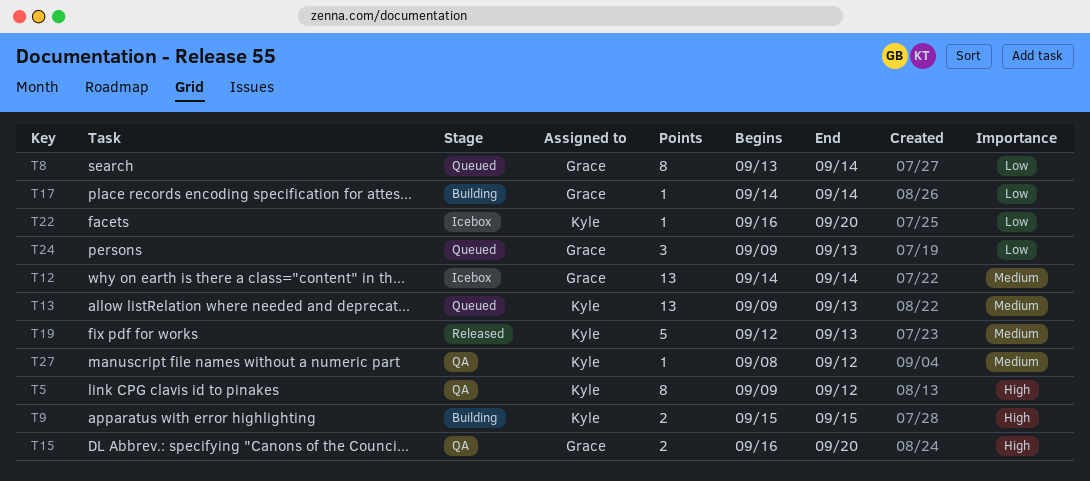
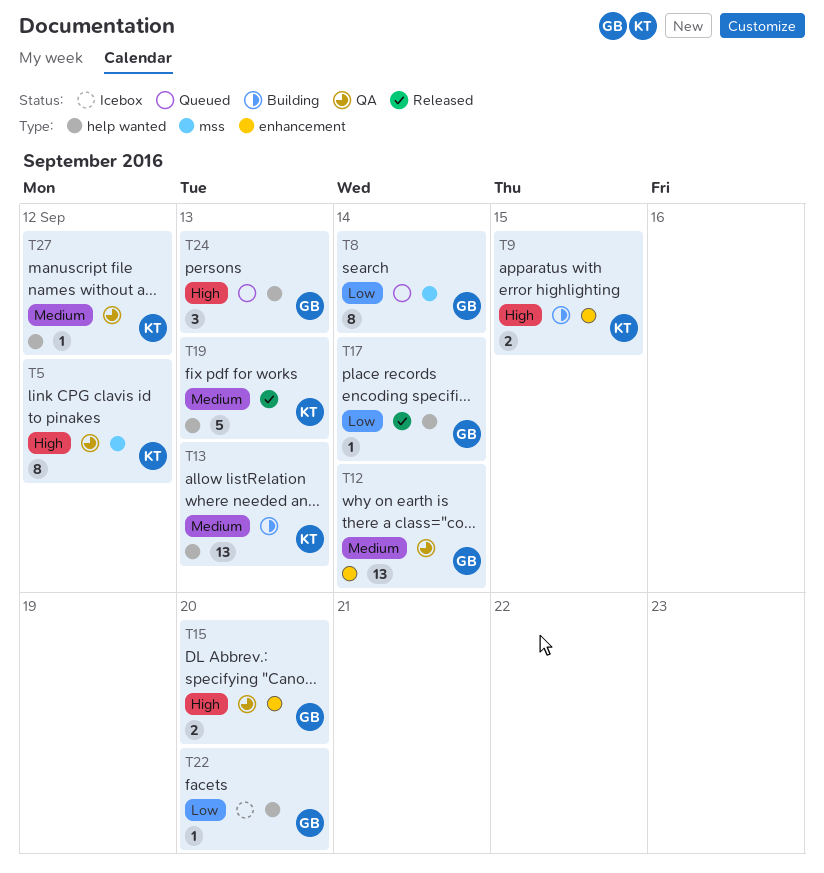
T12, status: Icebox -> QA
T13, status: Queued -> Building
T17, status: Building -> Released
T22, owner: Kyle -> Grace
T24, priority: Low -> High

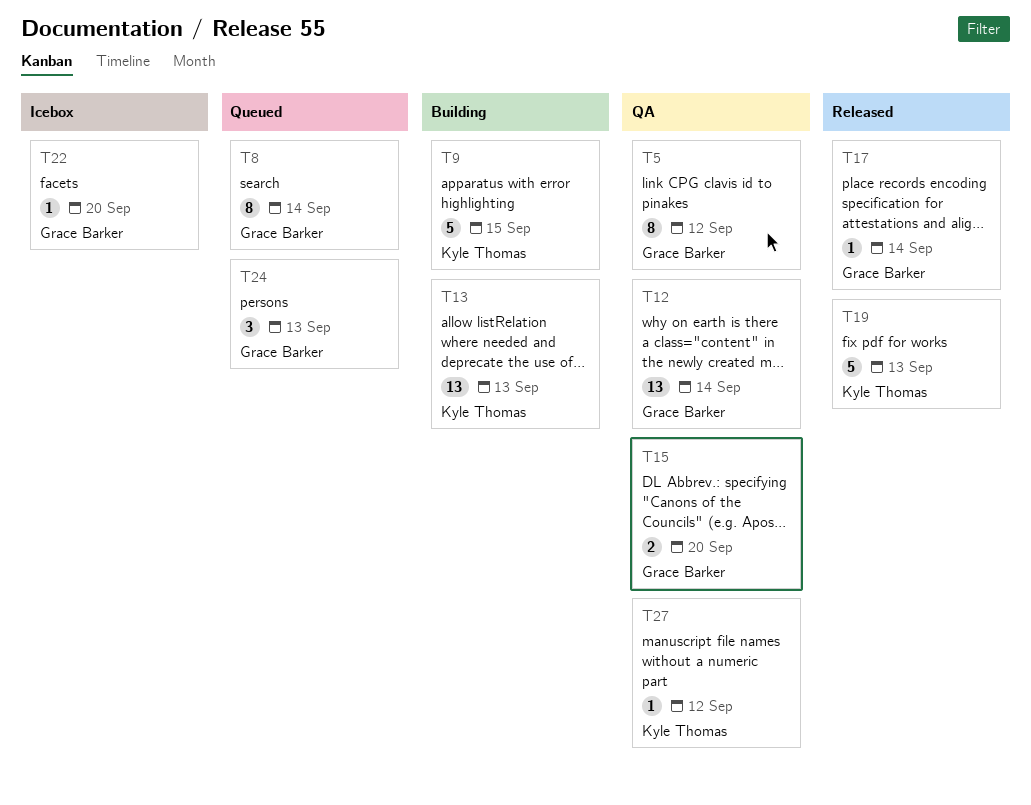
T5, owner: Kyle Thomas -> Grace Barker
T9, estimate: 2 -> 5

